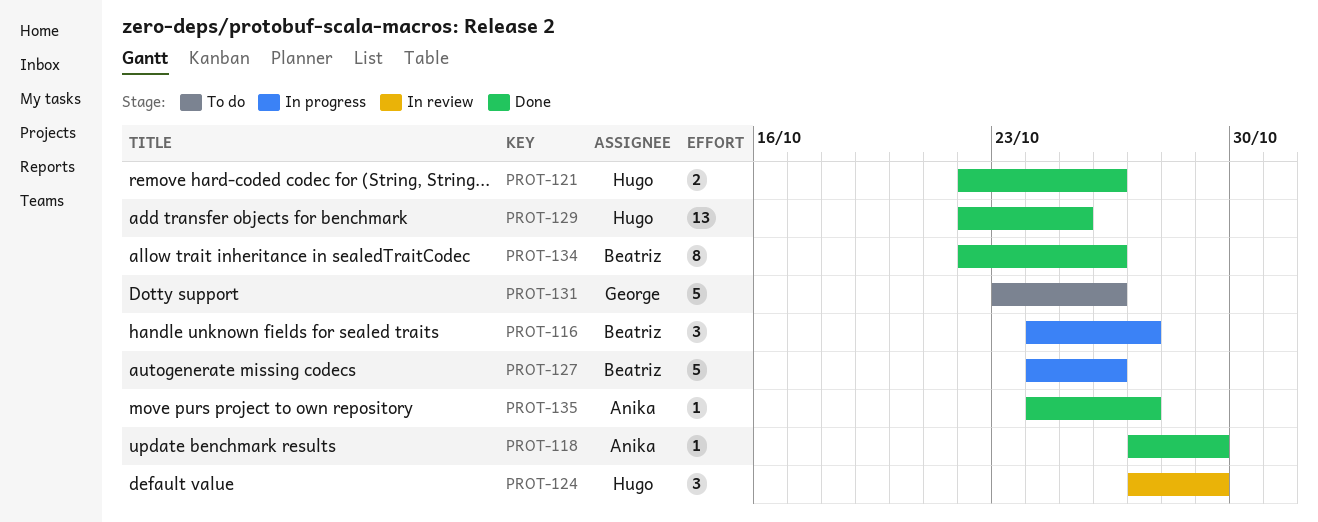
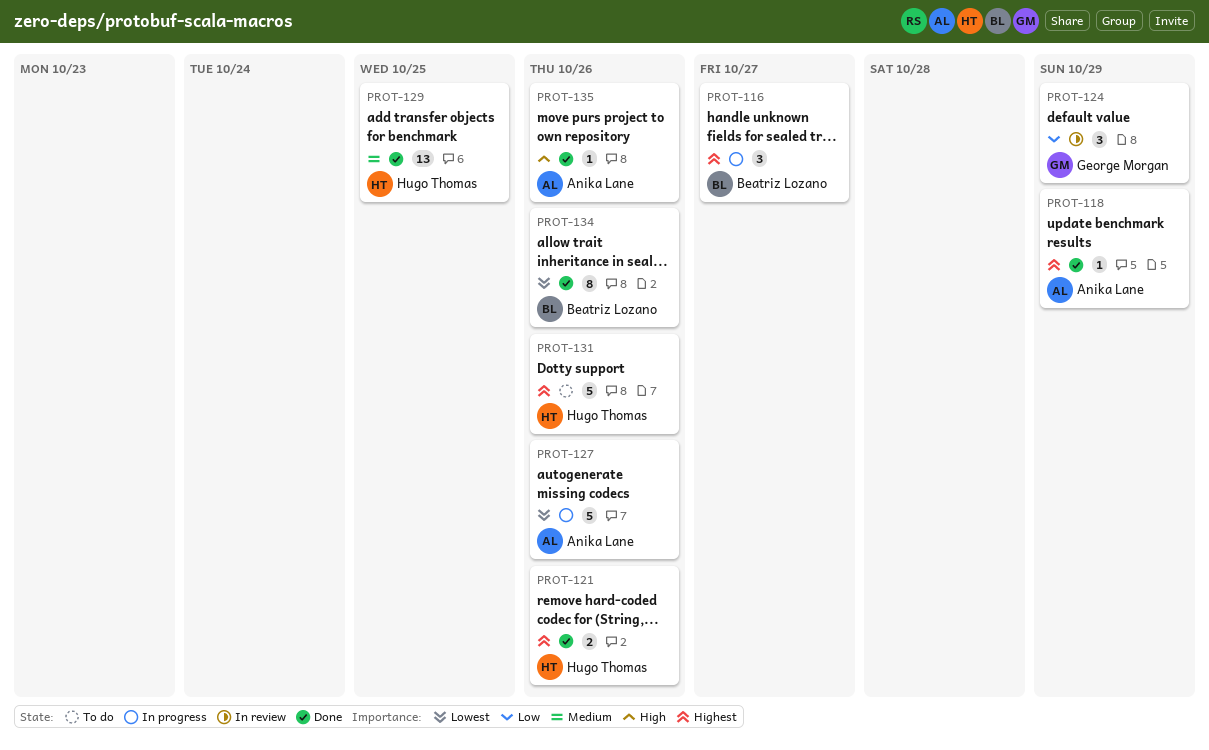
PROT-124, owner: Hugo Thomas -> George Morgan
PROT-127, owner: Beatriz Lozano -> Anika Lane
PROT-131, owner: George Morgan -> Hugo Thomas
PROT-135, due: Oct 27 -> Oct 26

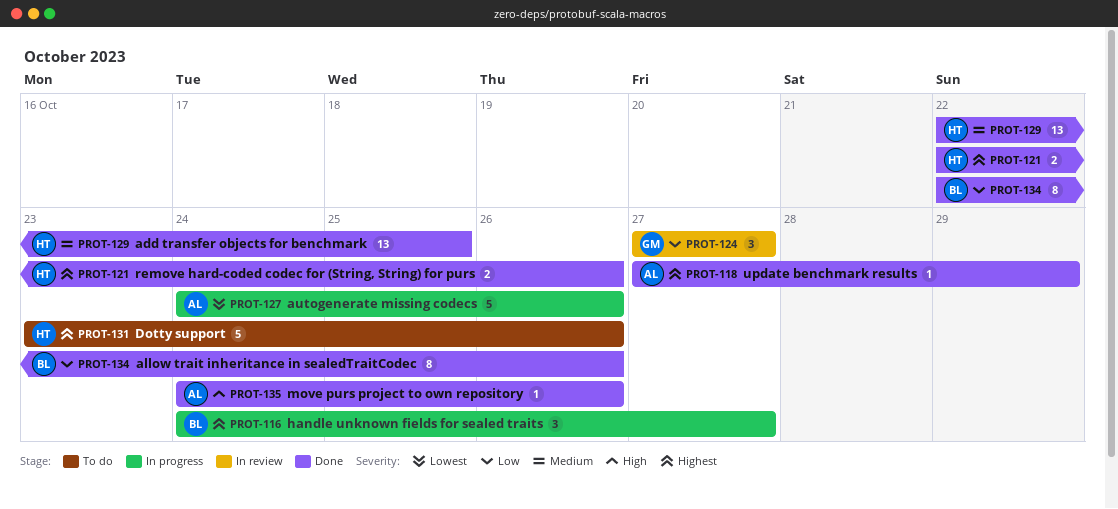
PROT-124, due: Oct 29 -> Oct 27
PROT-134, priority: Lowest -> Low

